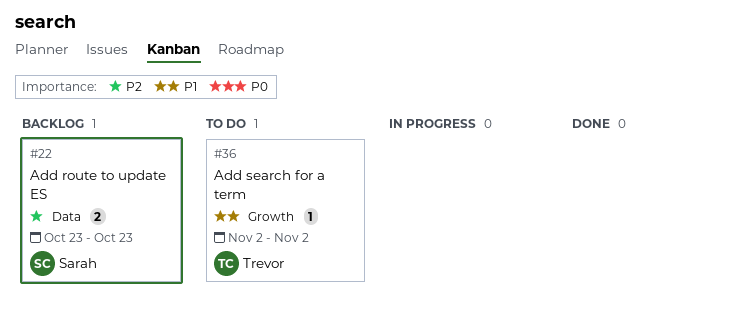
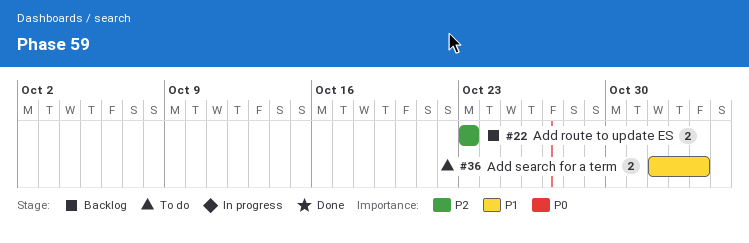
#36, estimate: 1 -> 2
#36, start: Nov 2 -> Nov 1
#36, due: Nov 2 -> Nov 3

